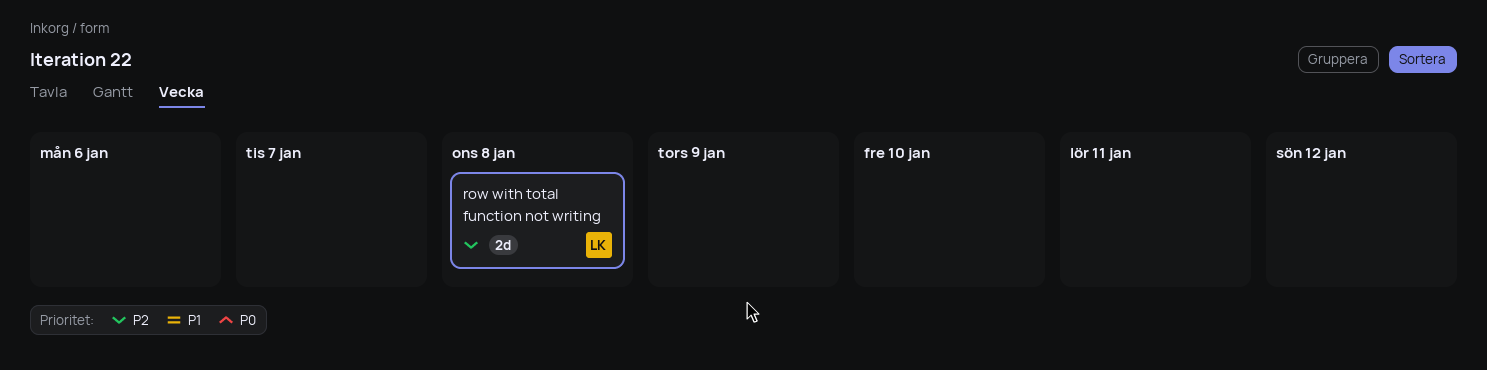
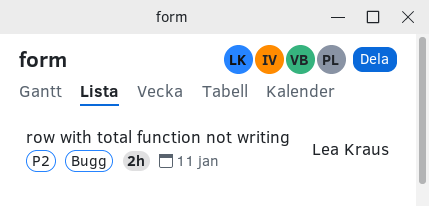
row with total function not writing, estimate: 2d -> 2h
row with total function not writing, due: Jan 8 -> Jan 11

